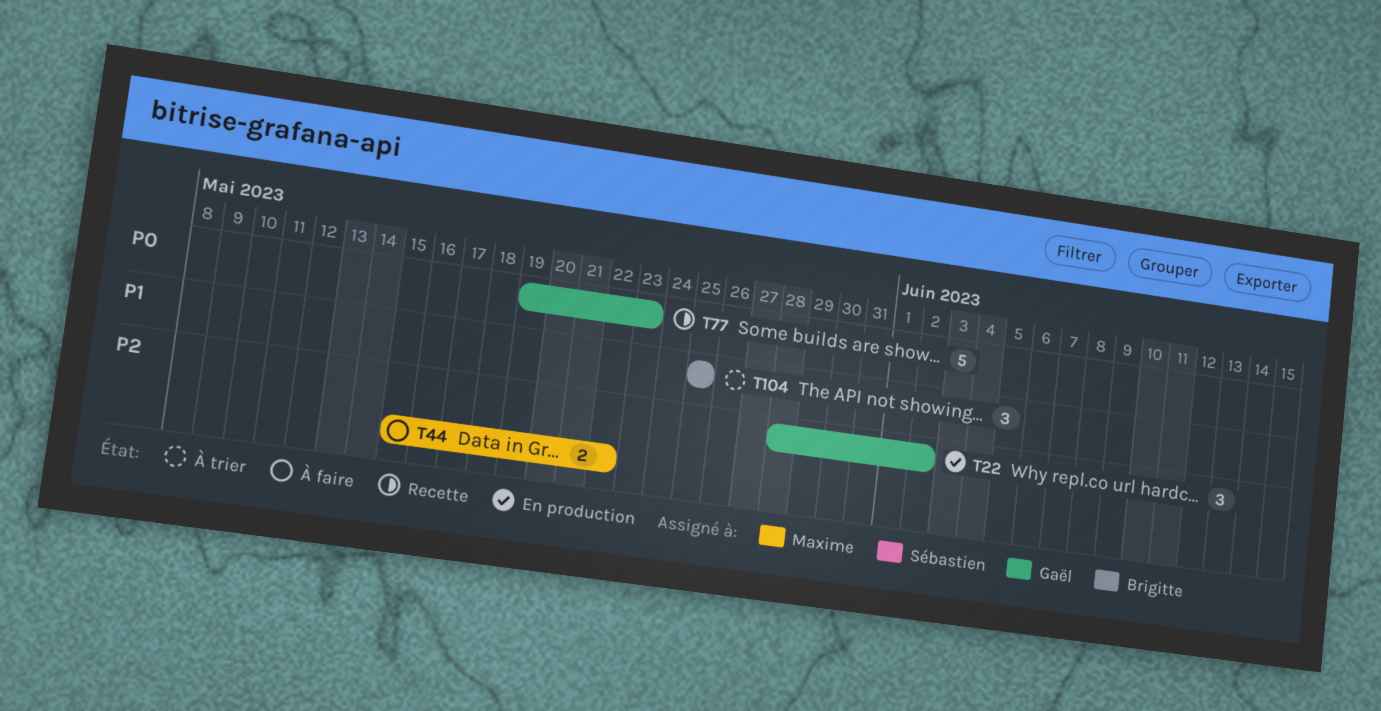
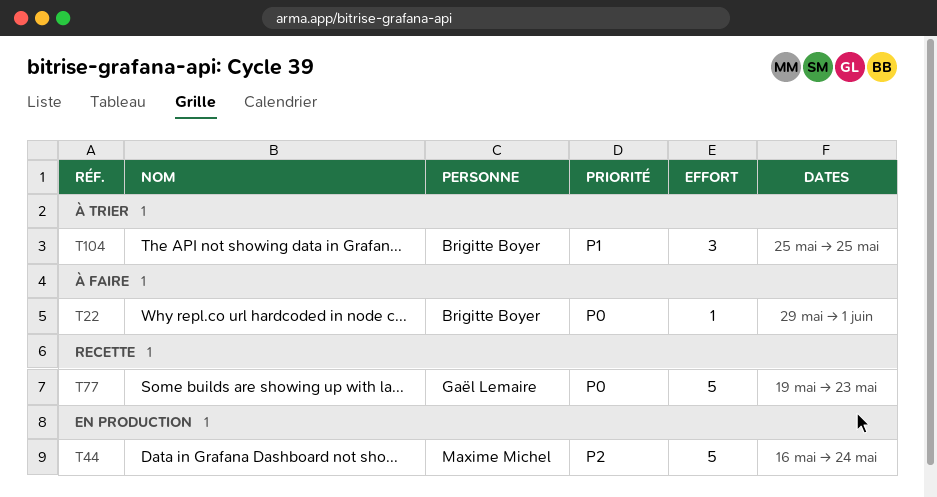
T22, status: En production -> À faire
T22, owner: Gaël Lemaire -> Brigitte Boyer
T22, priority: P2 -> P0
T22, estimate: 3 -> 1
T22, start: May 28 -> May 29
T22, due: Jun 2 -> Jun 1
T44, status: À faire -> En production
T44, estimate: 2 -> 5
T44, start: May 15 -> May 16
T44, due: May 22 -> May 24

